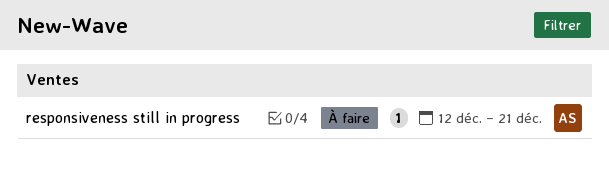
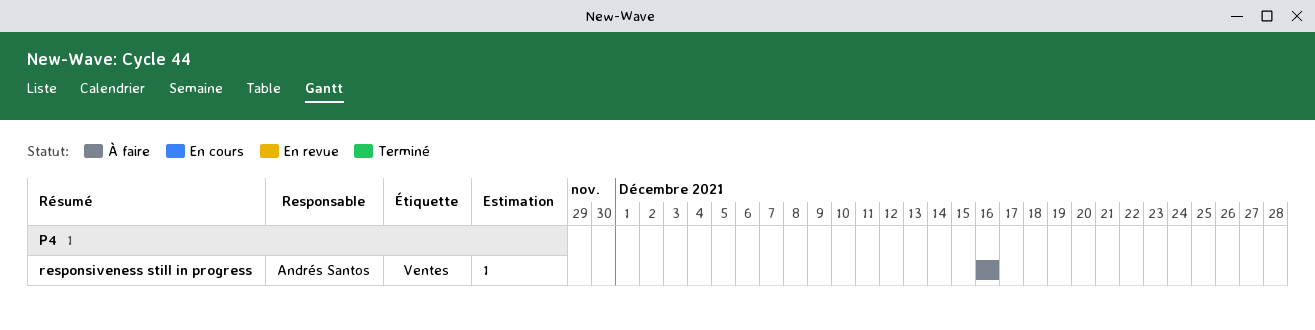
responsiveness still in progress, start: Dec 12 -> Dec 16
responsiveness still in progress, due: Dec 21 -> Dec 16

